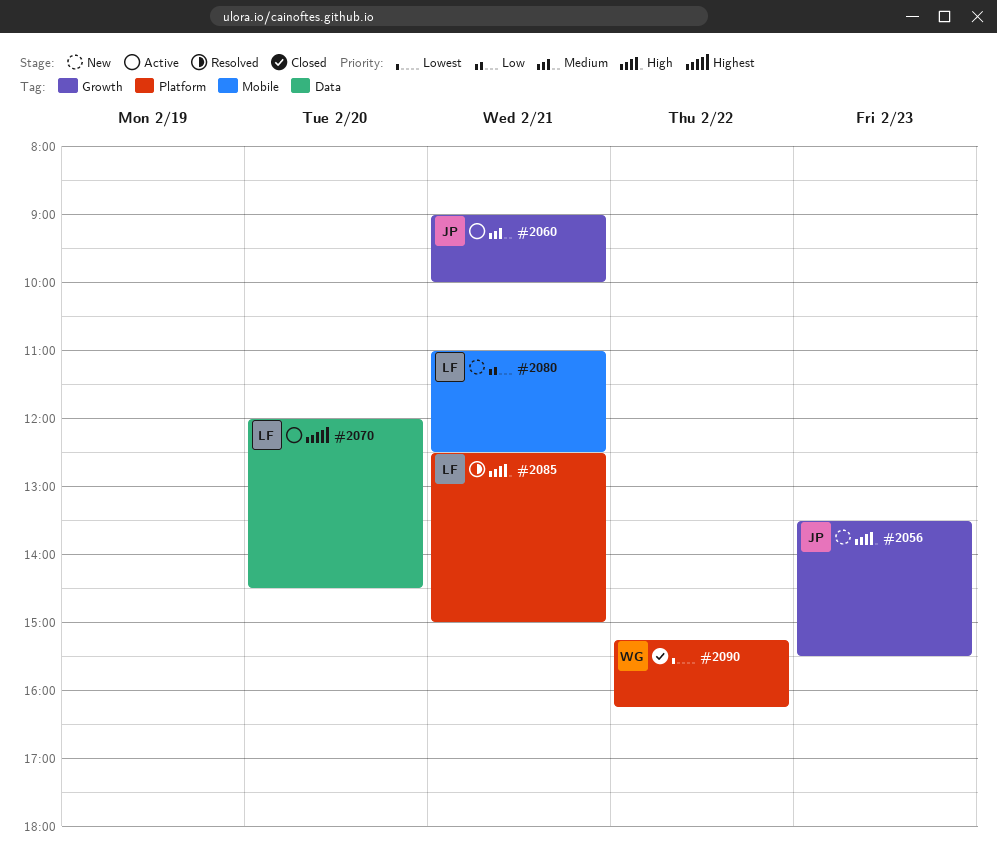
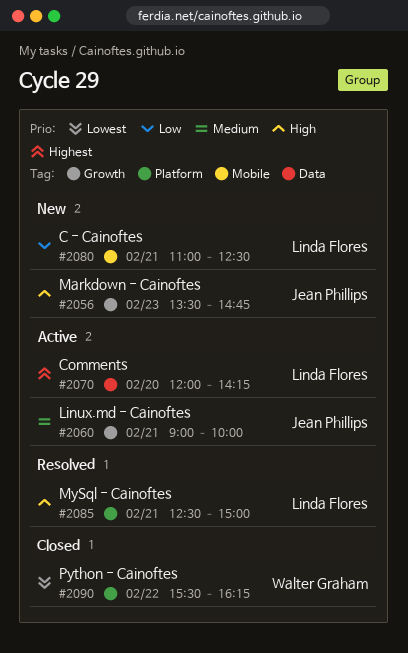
#2056, ends: 15:30 -> 14:45
#2070, ends: 14:30 -> 14:15
#2090, begins: 15:15 -> 15:30

